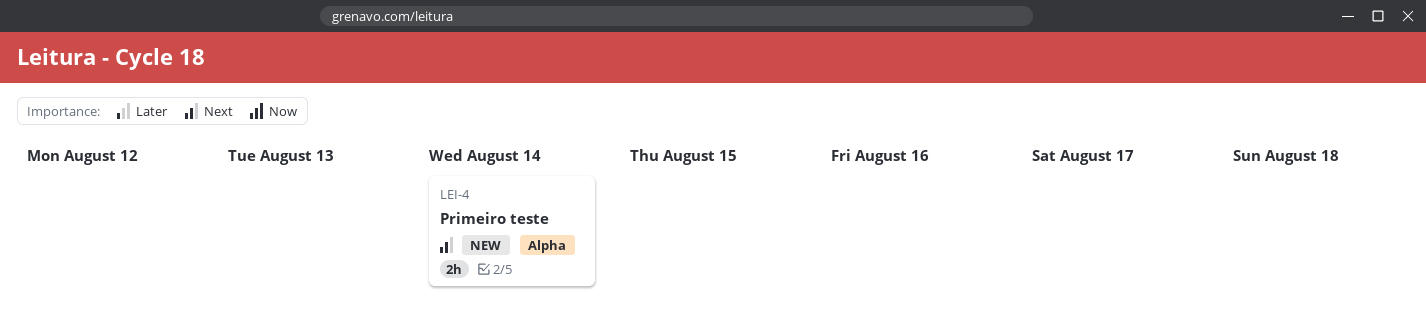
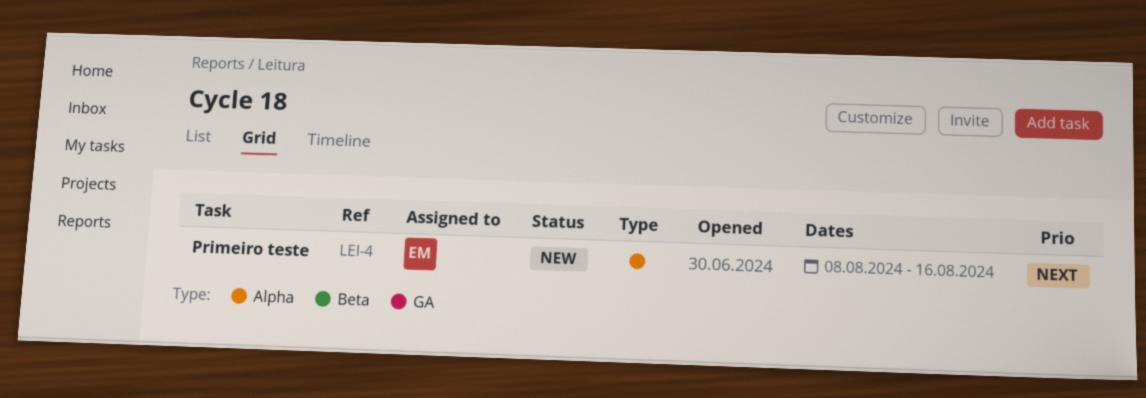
LEI-4, due: Aug 14 -> Aug 16

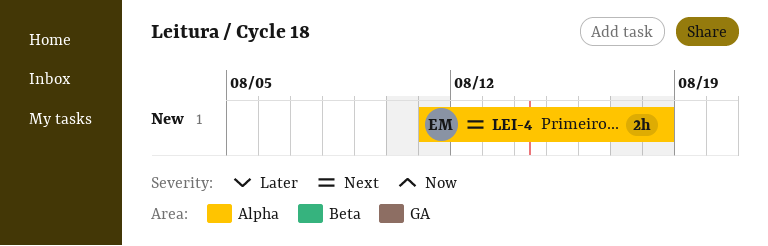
LEI-4, start: Aug 8 -> Aug 11
LEI-4, due: Aug 16 -> Aug 18

